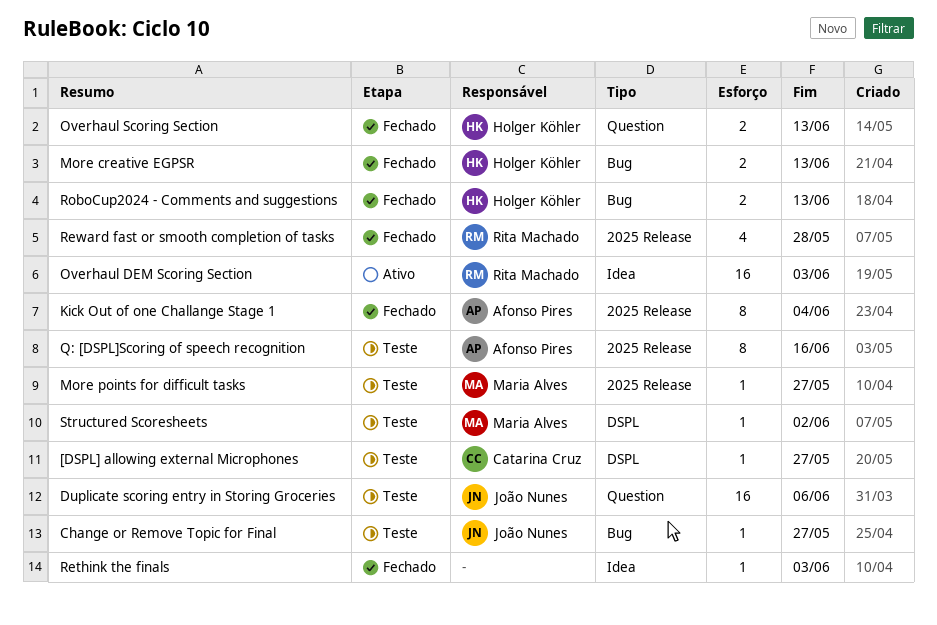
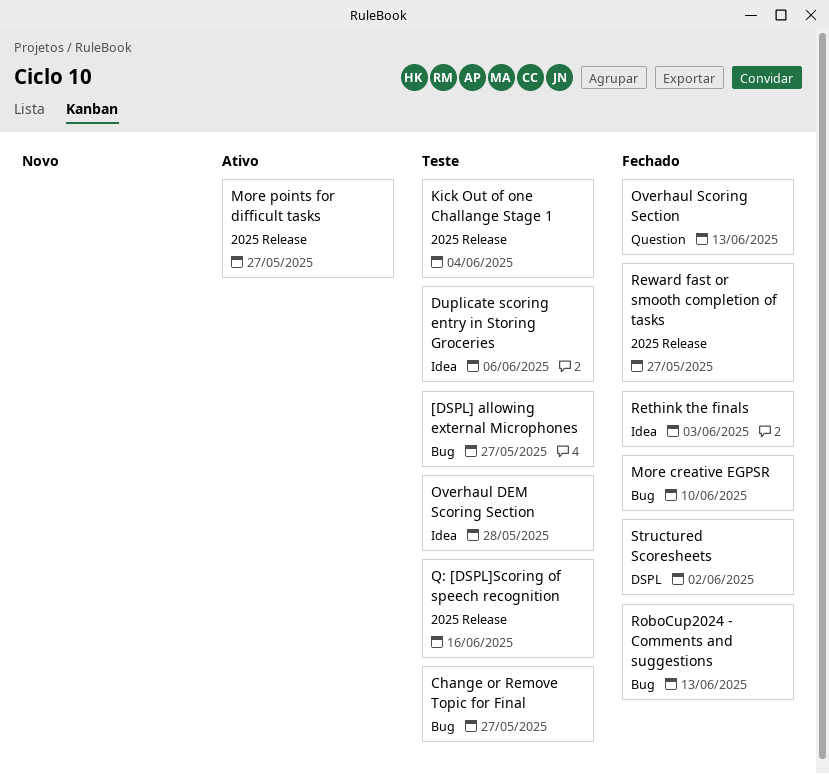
[DSPL] allowing external Microphones, label: DSPL -> Bug
Duplicate scoring entry in Storing Groceries, label: Question -> Idea
Kick Out of one Challange Stage 1, status: Fechado -> Teste
More creative EGPSR, due: Jun 13 -> Jun 10
More points for difficult tasks, status: Teste -> Ativo
Overhaul DEM Scoring Section, status: Ativo -> Teste
Overhaul DEM Scoring Section, due: Jun 3 -> May 28
Reward fast or smooth completion of tasks, due: May 28 -> May 27
Structured Scoresheets, status: Teste -> Fechado

